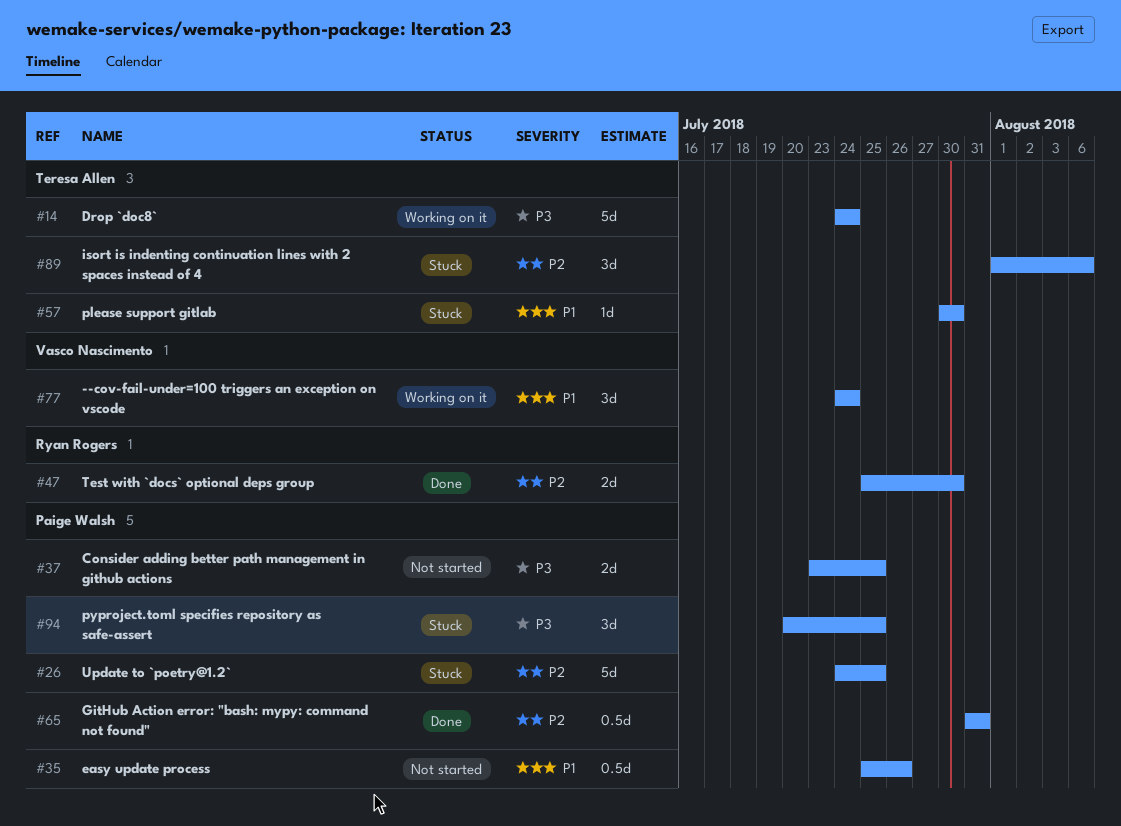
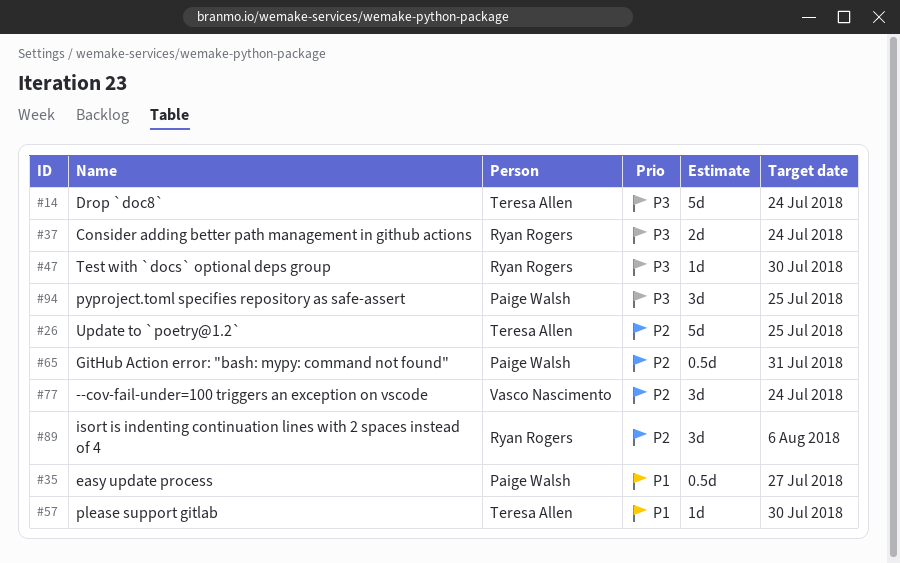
#26, owner: Paige Walsh -> Teresa Allen
#35, due: Jul 26 -> Jul 27
#37, owner: Paige Walsh -> Ryan Rogers
#37, due: Jul 25 -> Jul 24
#47, priority: P2 -> P3
#47, estimate: 2d -> 1d
#77, priority: P1 -> P2
#89, owner: Teresa Allen -> Ryan Rogers

